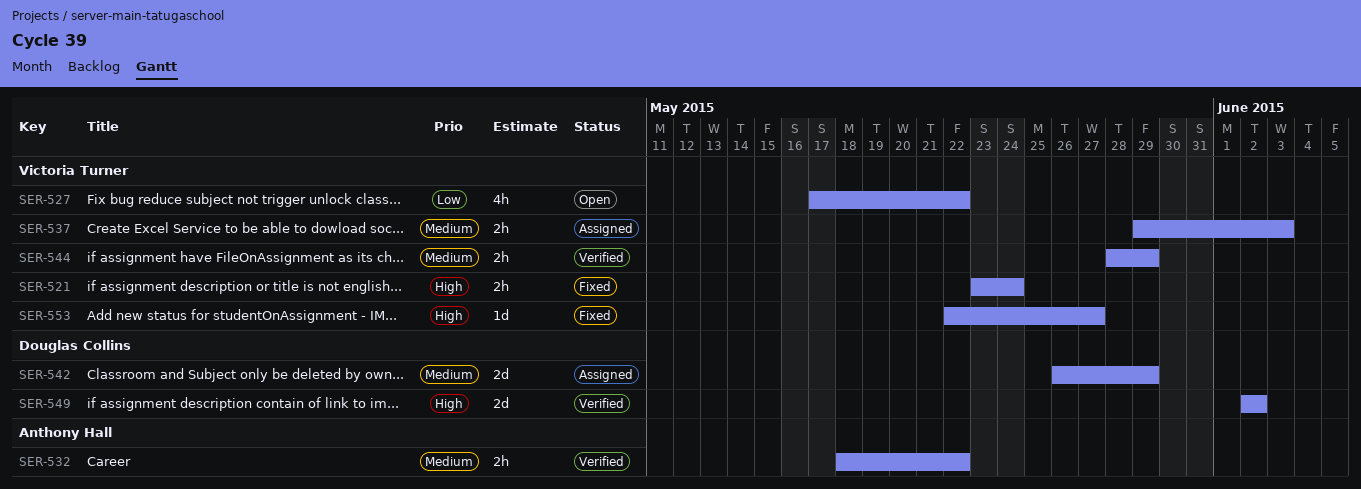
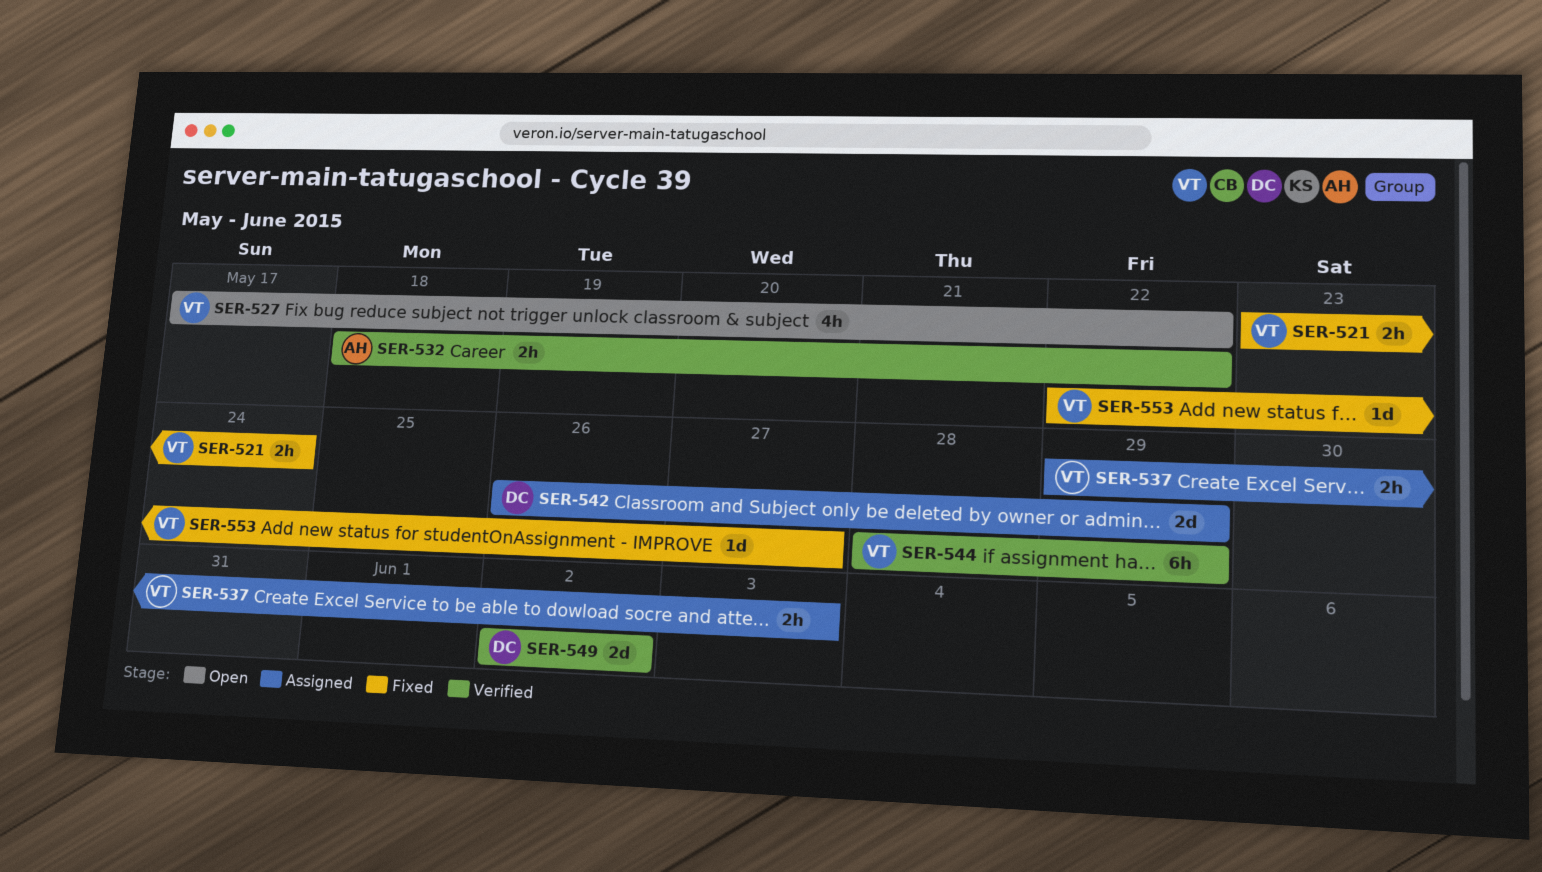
SER-544, estimate: 2h -> 6h

